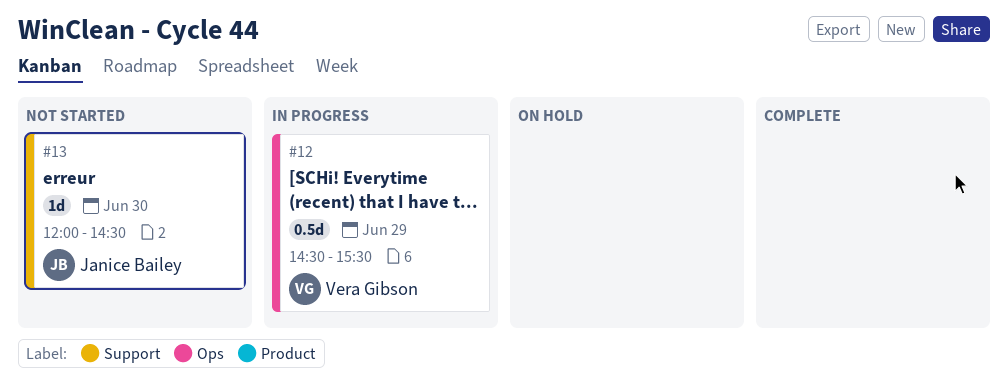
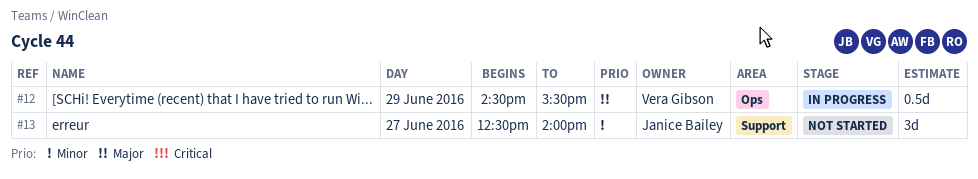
#13, estimate: 1d -> 3d
#13, day: Jun 30 -> Jun 27
#13, begins: 12:00 -> 12:30
#13, ends: 14:30 -> 14:00

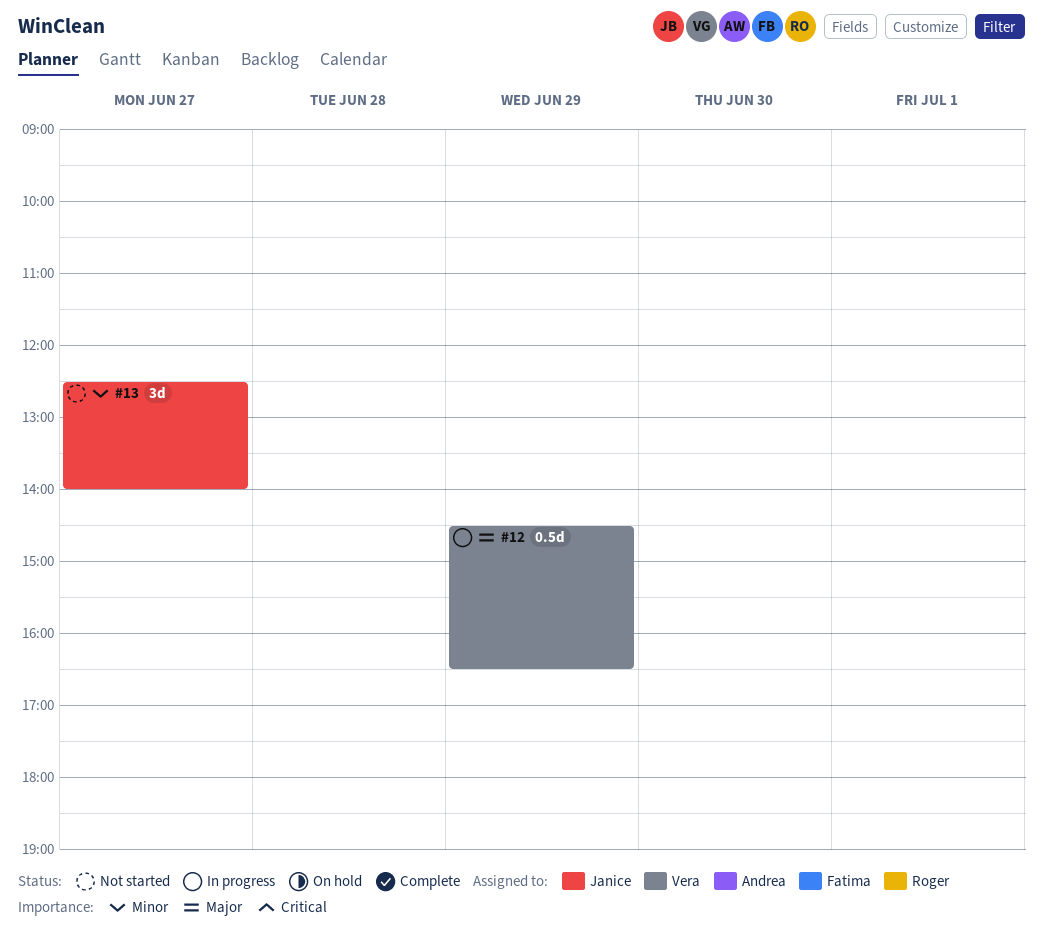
#12, ends: 15:30 -> 16:30

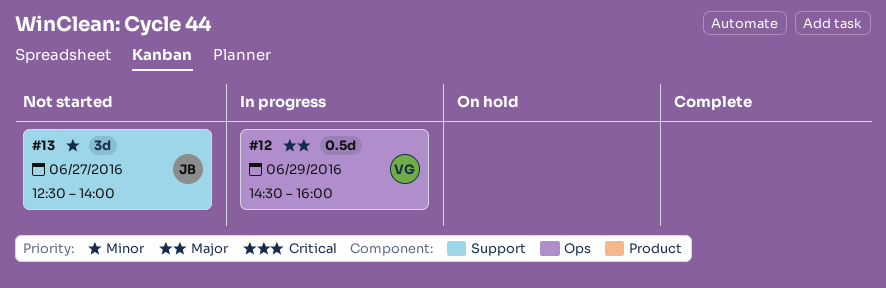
#12, ends: 16:30 -> 16:00

